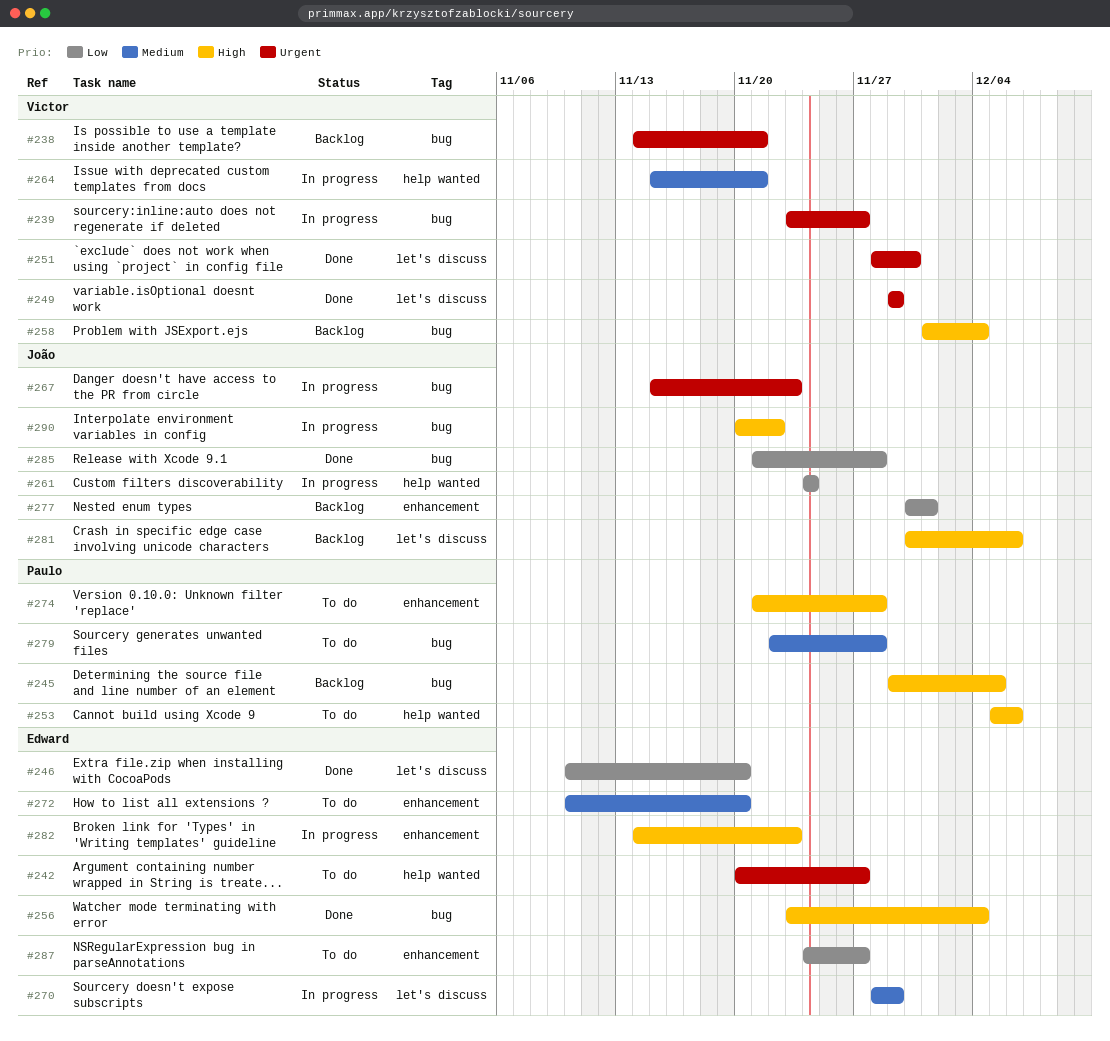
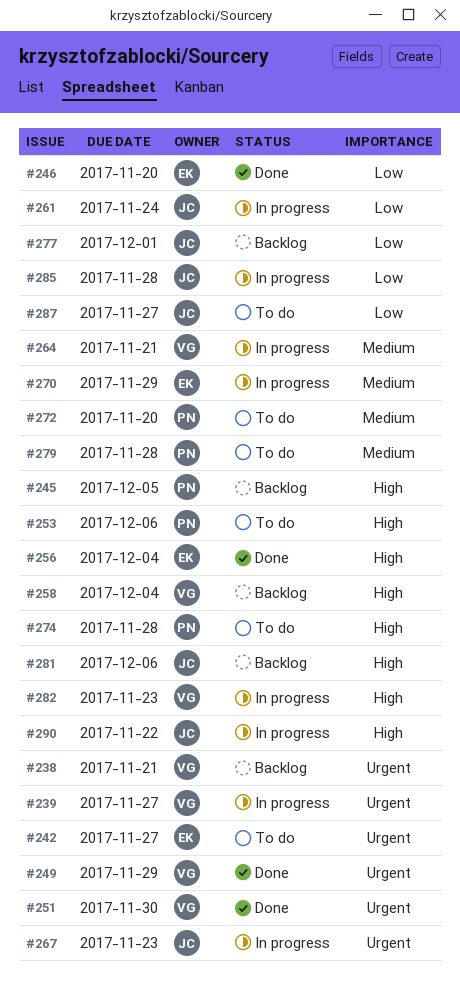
#272, owner: Edward -> Paulo
#282, owner: Edward -> Victor
#285, status: Done -> In progress
#287, owner: Edward -> João

